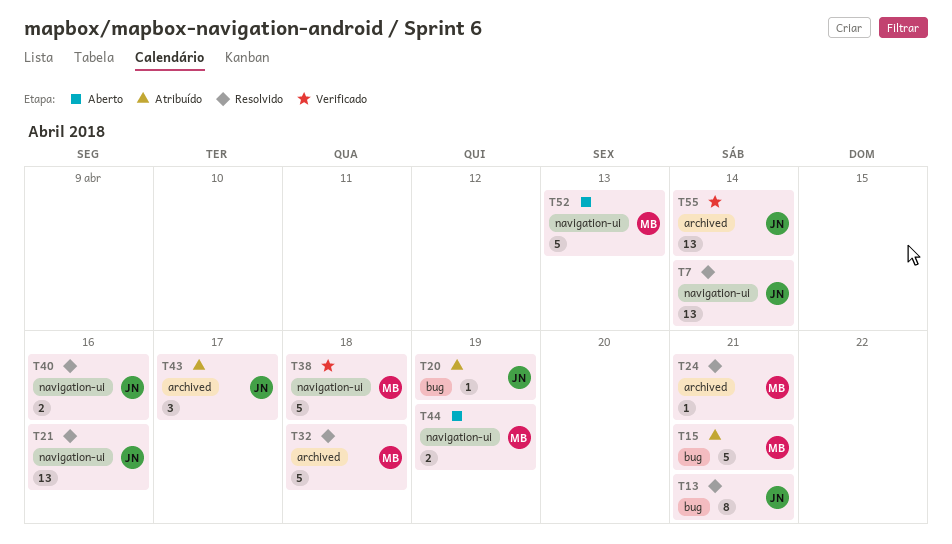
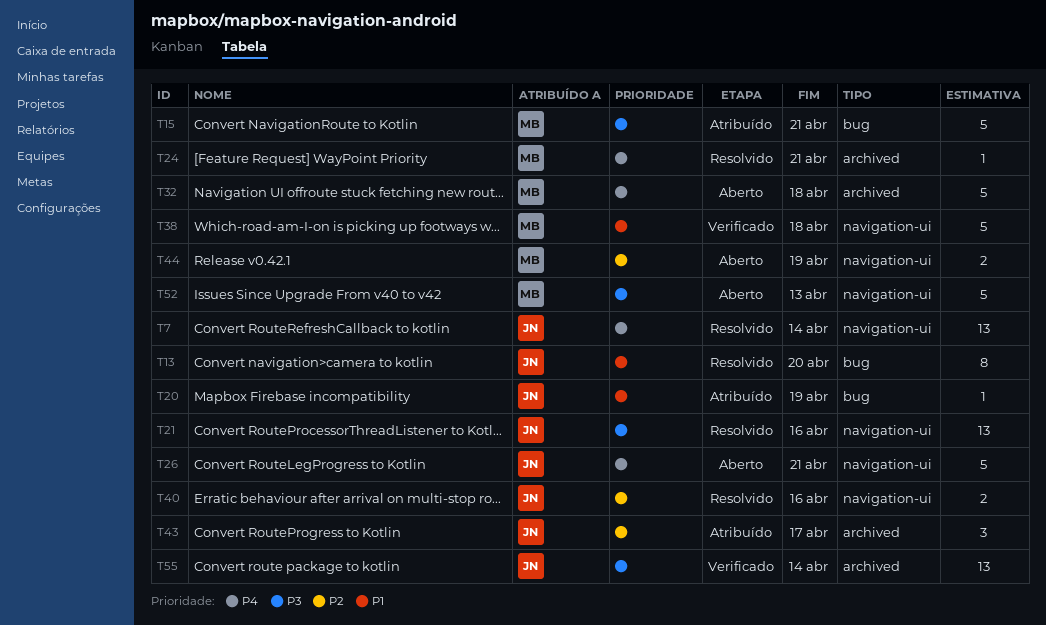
T13, due: Apr 21 -> Apr 20
T26: none -> present
T32, status: Resolvido -> Aberto

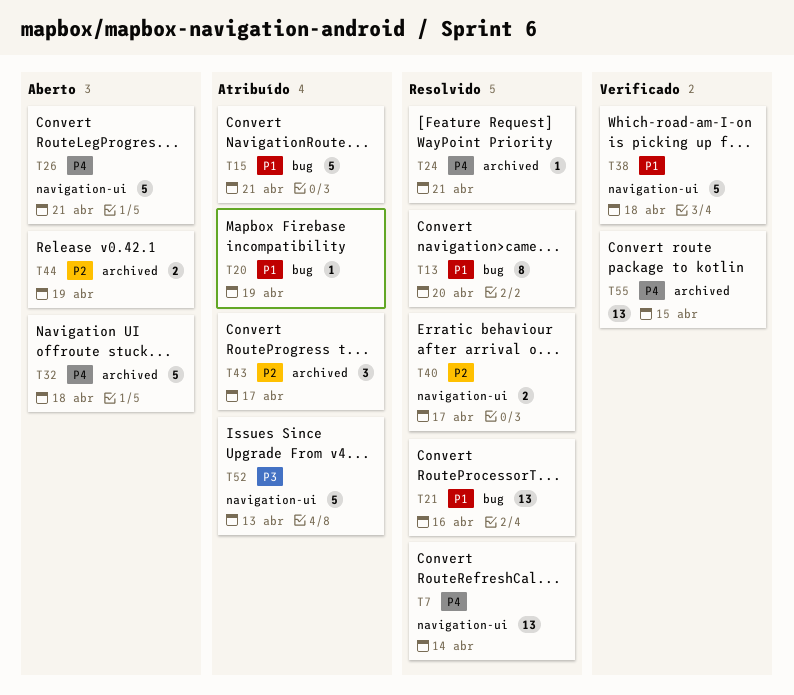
T15, priority: P3 -> P1
T21, priority: P3 -> P1
T21, label: navigation-ui -> bug
T40, due: Apr 16 -> Apr 17
T44, label: navigation-ui -> archived
T52, status: Aberto -> Atribuído
T55, priority: P3 -> P4
T55, due: Apr 14 -> Apr 15

